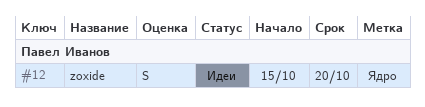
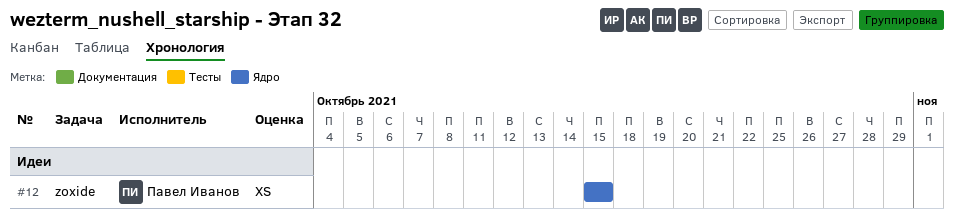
#12, estimate: S -> XS
#12, due: Oct 20 -> Oct 15

